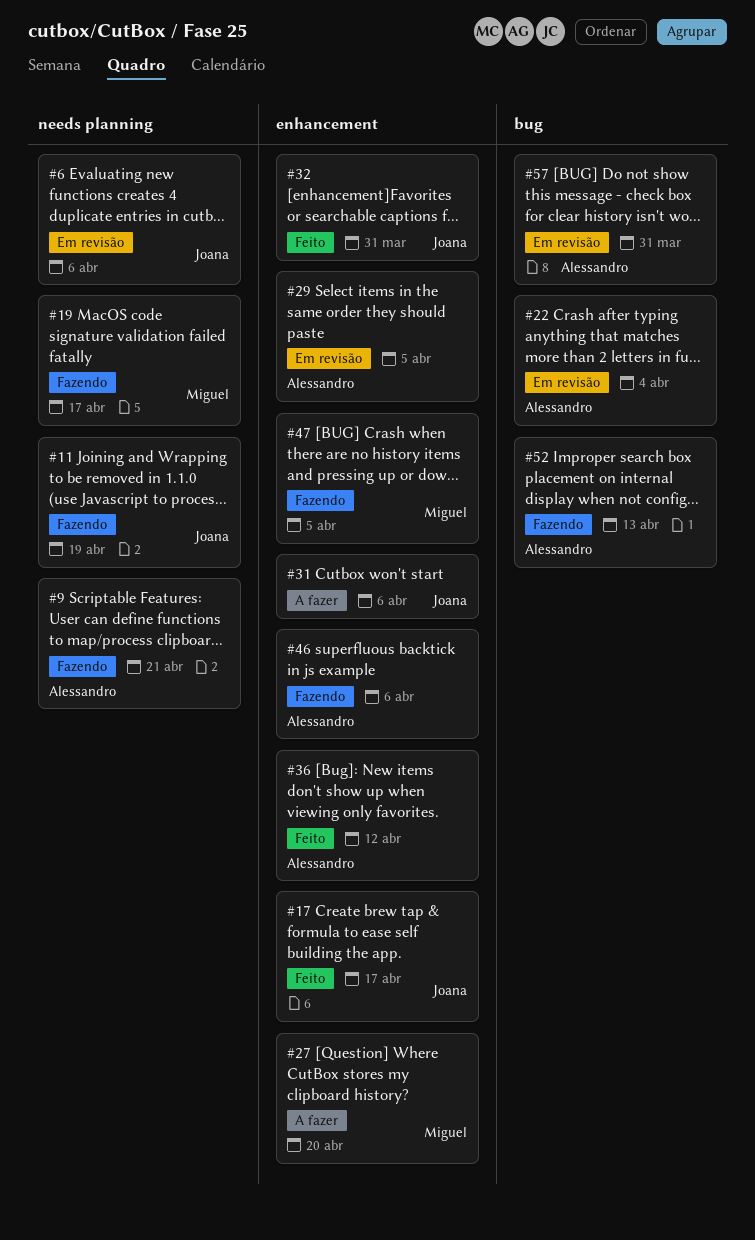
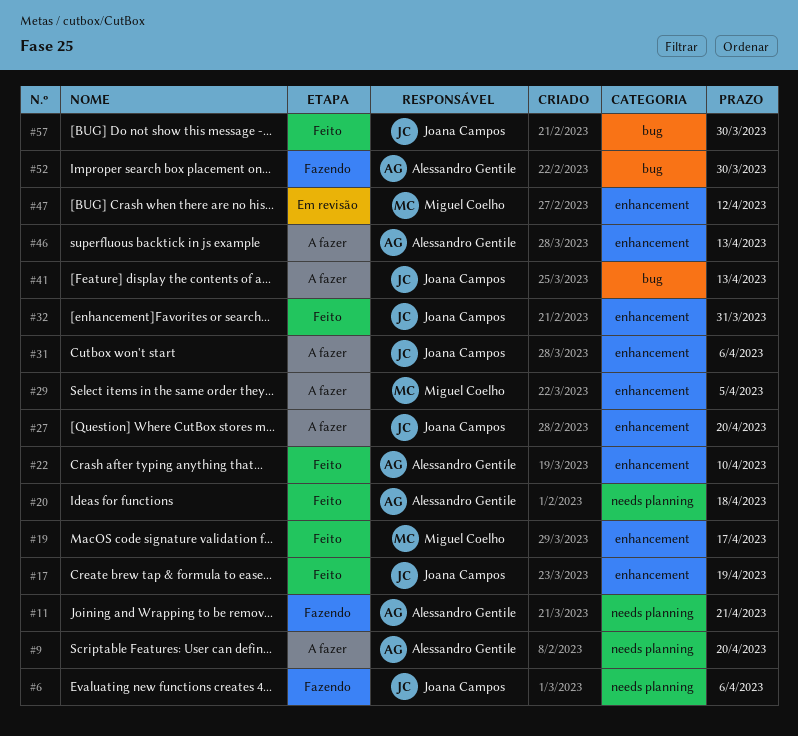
#6, status: Em revisão -> Fazendo
#9, status: Fazendo -> A fazer
#9, due: Apr 21 -> Apr 20
#11, owner: Joana Campos -> Alessandro Gentile
#11, due: Apr 19 -> Apr 21
#17, due: Apr 17 -> Apr 19
#19, status: Fazendo -> Feito
#19, label: needs planning -> enhancement
#20: none -> present
#22, status: Em revisão -> Feito
#22, label: bug -> enhancement
#22, due: Apr 4 -> Apr 10
#27, owner: Miguel Coelho -> Joana Campos
#29, status: Em revisão -> A fazer
#29, owner: Alessandro Gentile -> Miguel Coelho
#36: present -> none
#41: none -> present
#46, status: Fazendo -> A fazer
#46, due: Apr 6 -> Apr 13
#47, status: Fazendo -> Em revisão
#47, due: Apr 5 -> Apr 12
#52, due: Apr 13 -> Mar 30
#57, status: Em revisão -> Feito
#57, owner: Alessandro Gentile -> Joana Campos
#57, due: Mar 31 -> Mar 30

